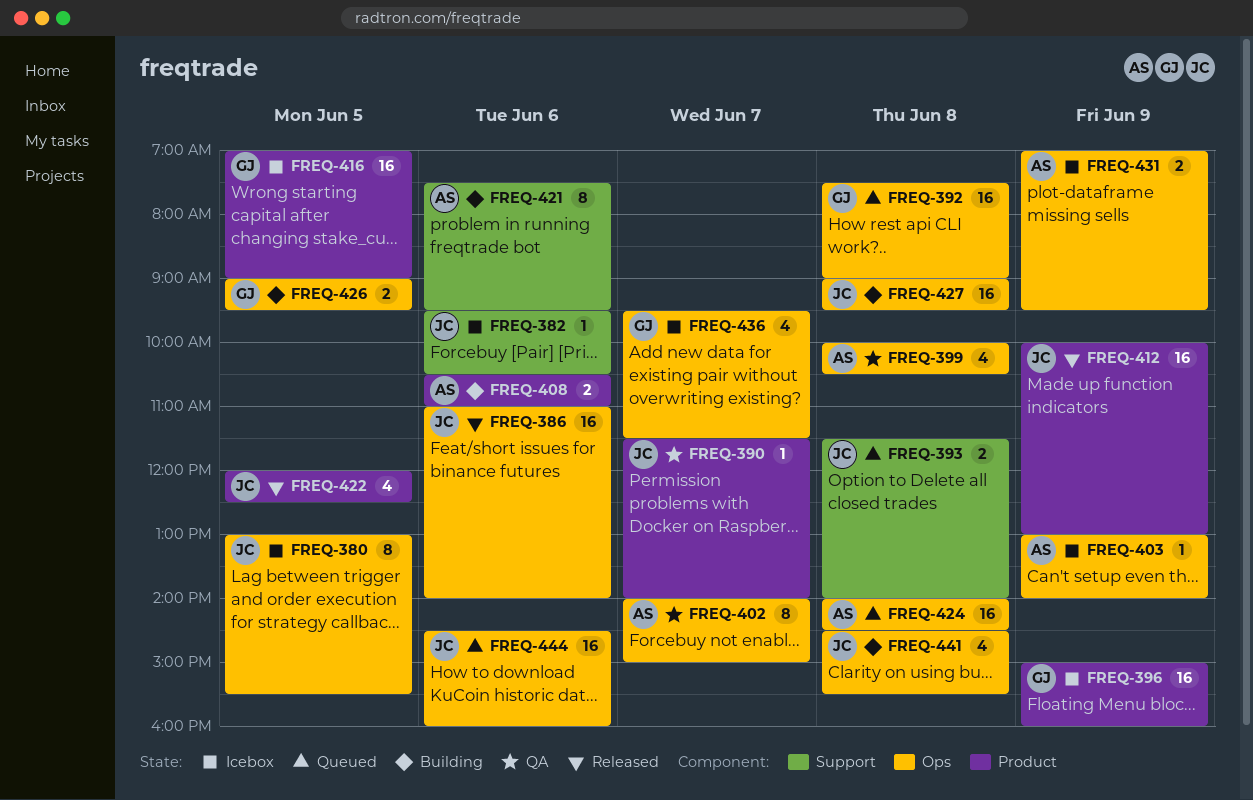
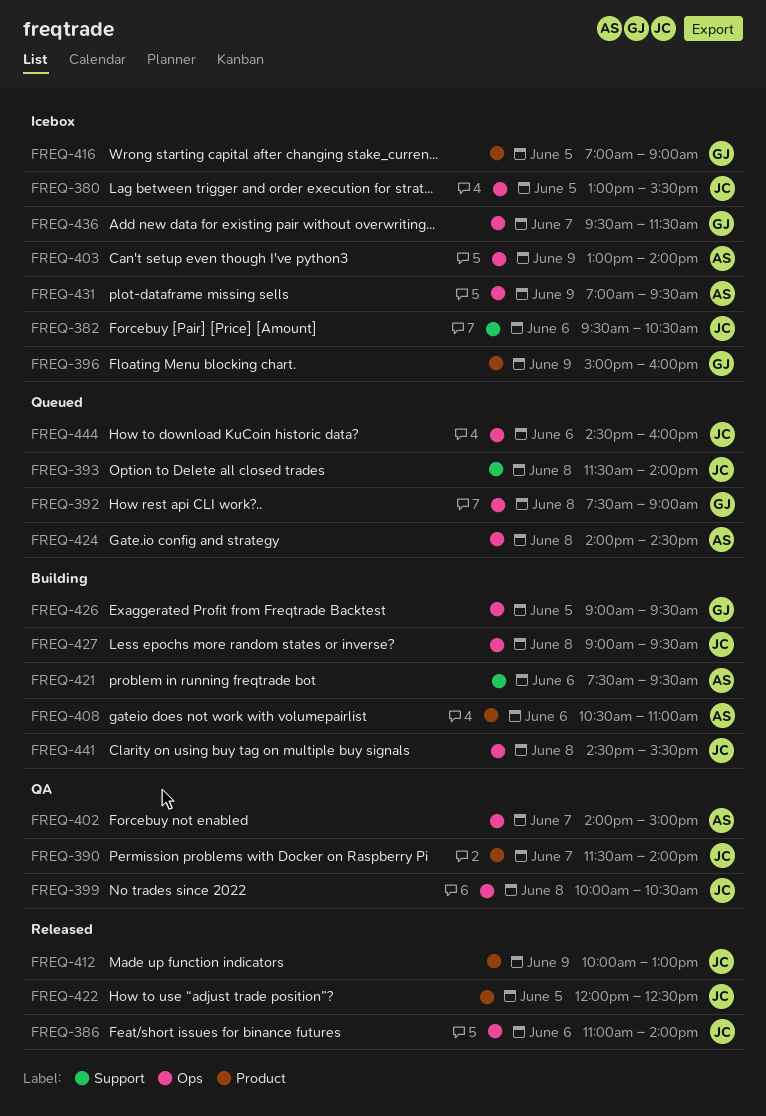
FREQ-399, owner: AS -> JC

